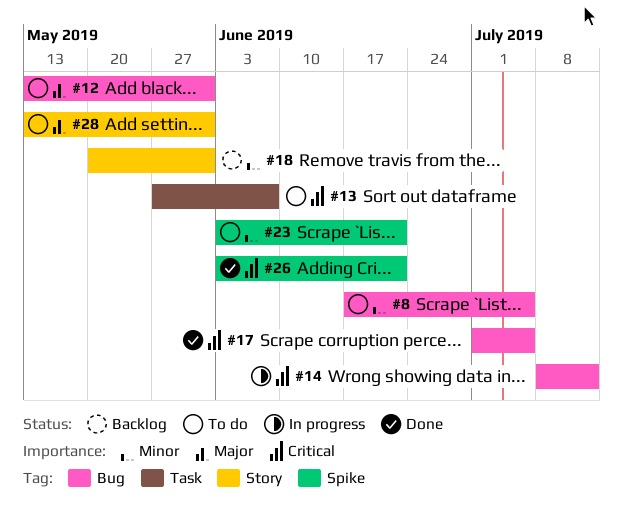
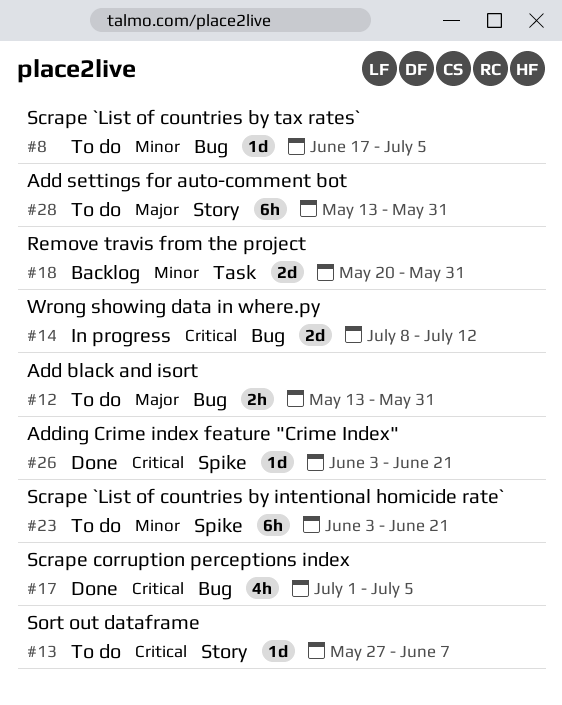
#13, label: Task -> Story
#18, label: Story -> Task

